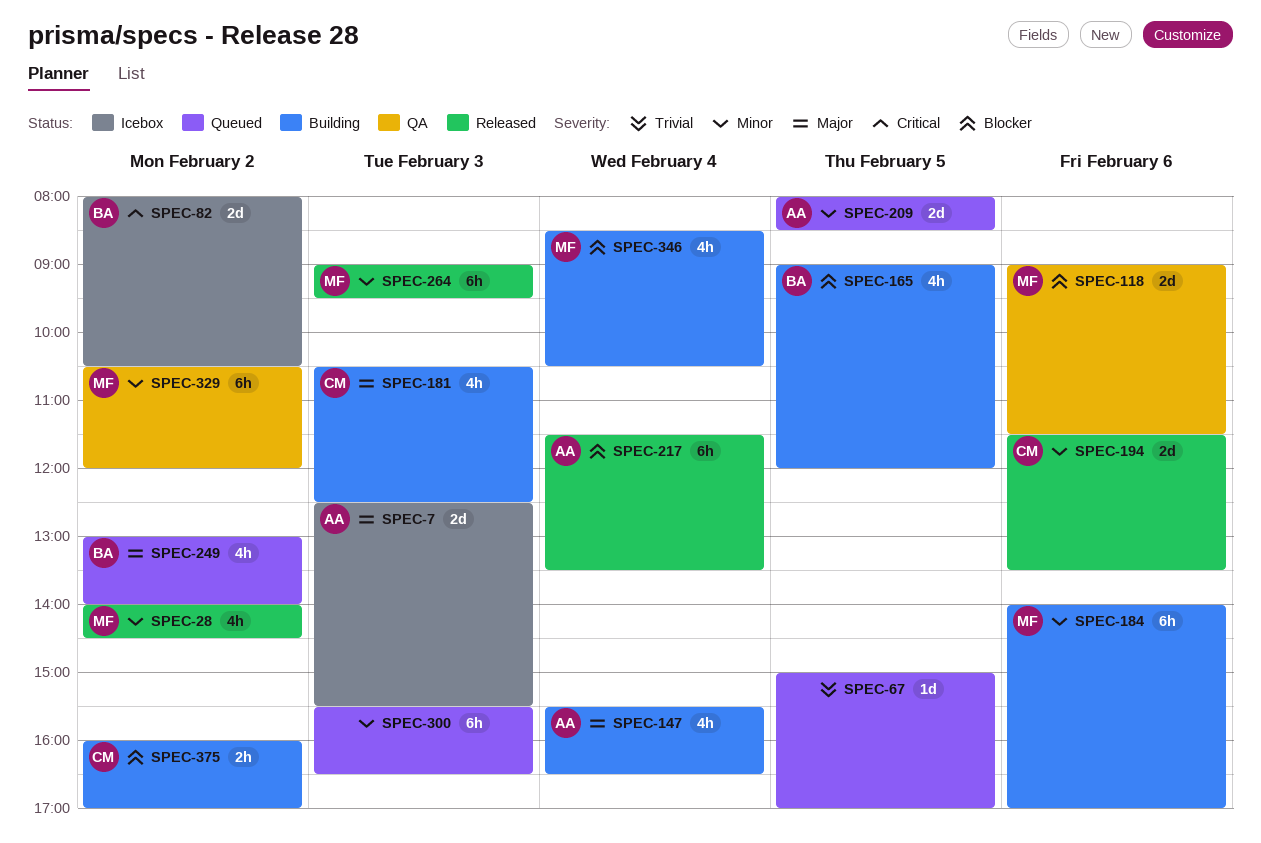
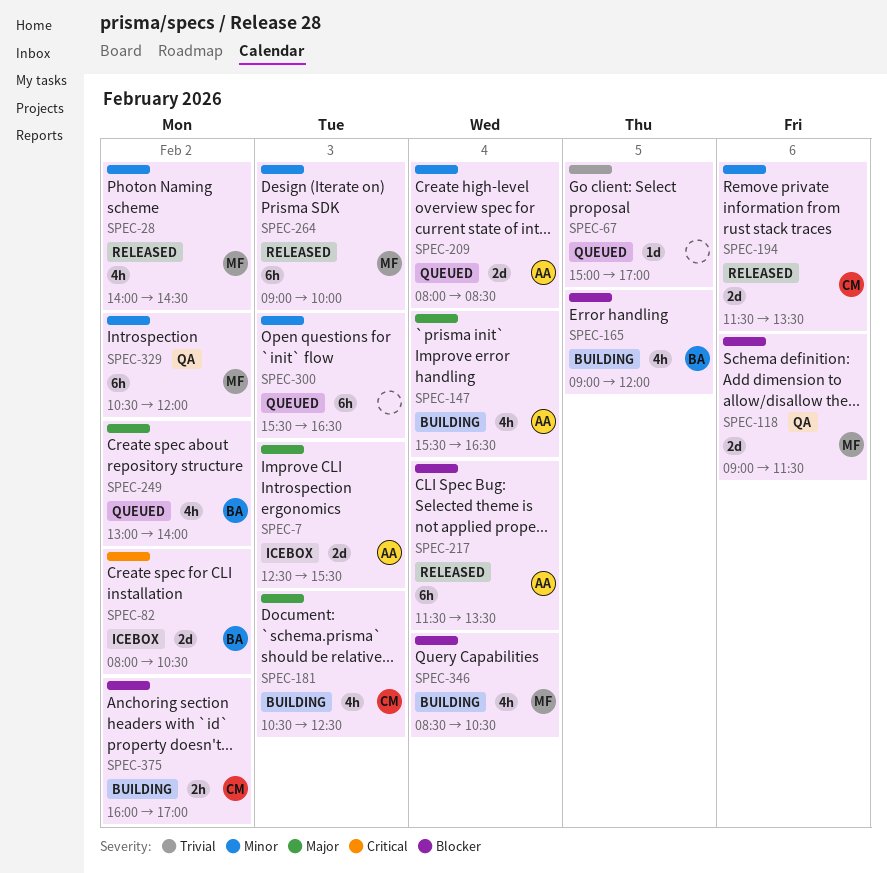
SPEC-184: present -> none
SPEC-209, day: Feb 5 -> Feb 4
SPEC-264, ends: 09:30 -> 10:00

